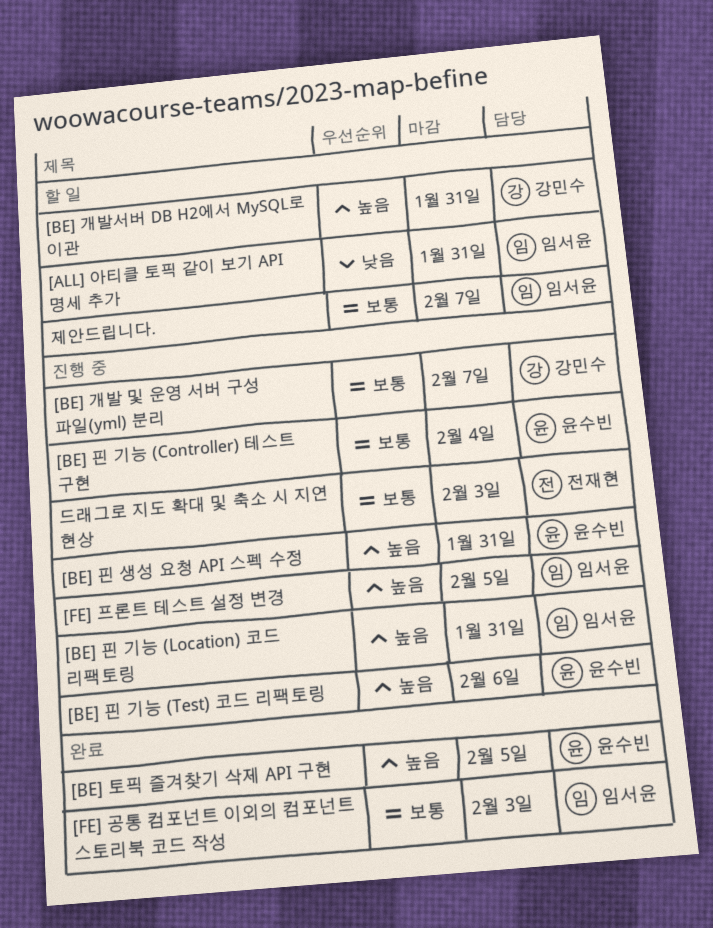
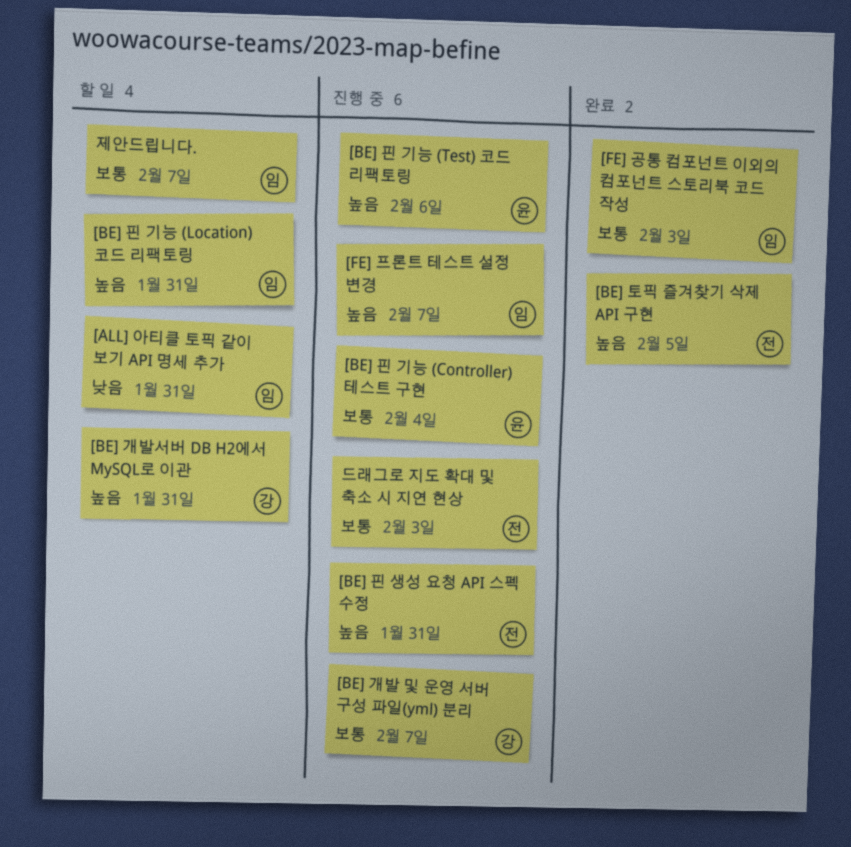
[BE] 토픽 즐겨찾기 삭제 API 구현, owner: 윤수빈 -> 전재현
[BE] 핀 기능 (Location) 코드 리팩토링, status: 진행 중 -> 할 일
[BE] 핀 생성 요청 API 스펙 수정, owner: 윤수빈 -> 전재현
[FE] 프론트 테스트 설정 변경, due: Feb 5 -> Feb 7

